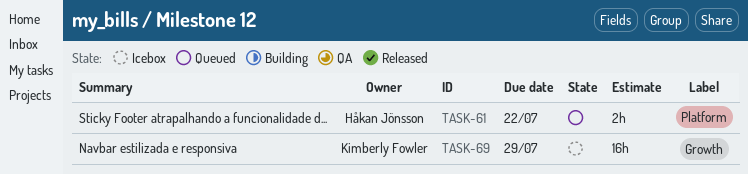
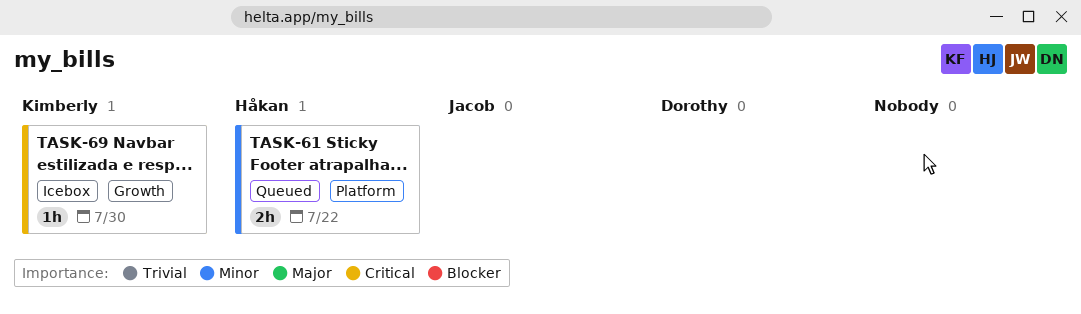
TASK-69, estimate: 16h -> 1h
TASK-69, due: Jul 29 -> Jul 30

